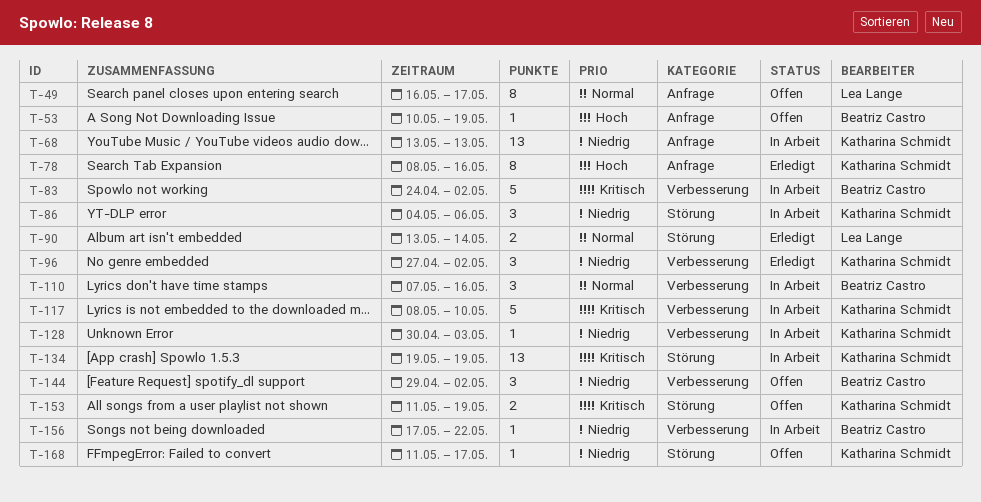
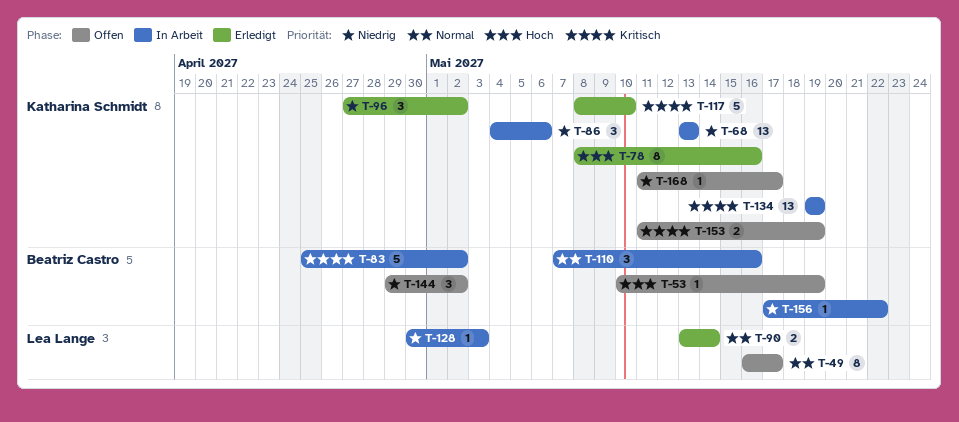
T-83, start: Apr 24 -> Apr 25
T-117, status: In Arbeit -> Erledigt
T-128, owner: Katharina Schmidt -> Lea Lange

